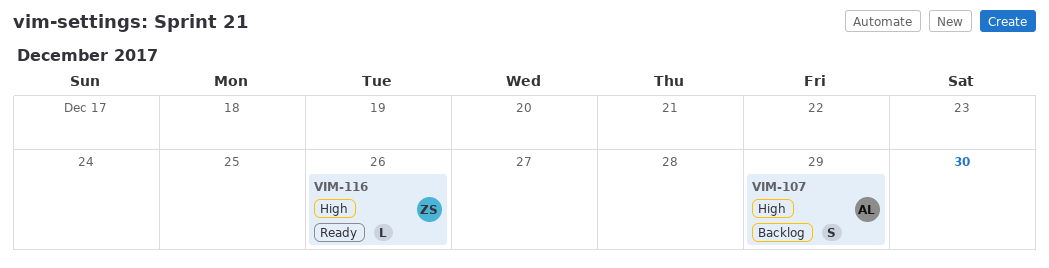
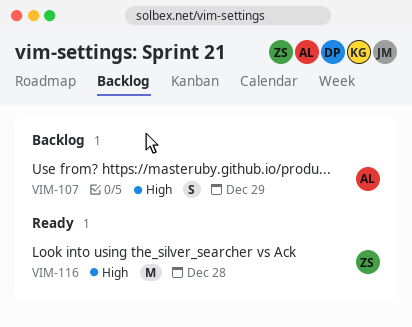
VIM-116, estimate: L -> M
VIM-116, due: Dec 26 -> Dec 28

